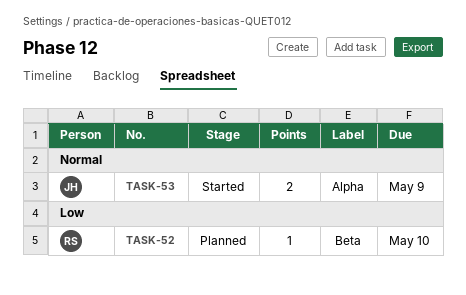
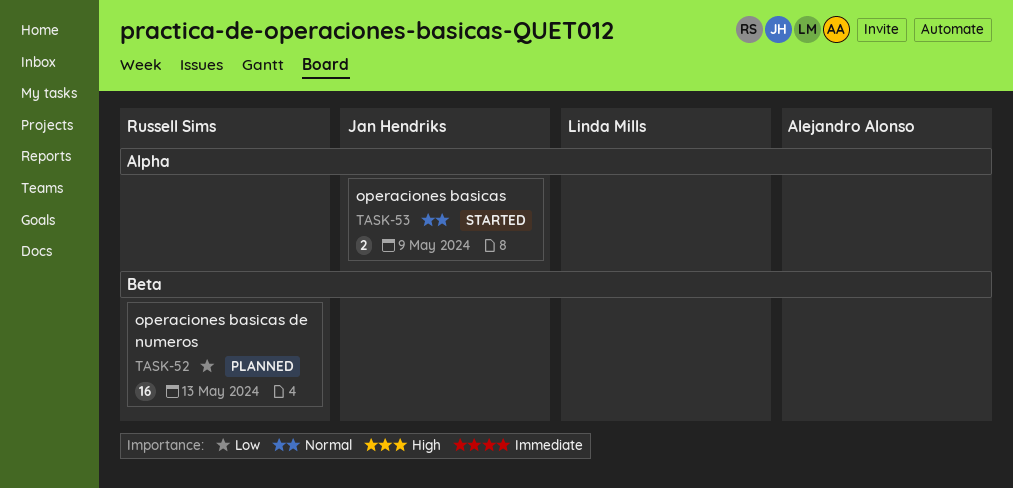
TASK-52, estimate: 1 -> 16
TASK-52, due: May 10 -> May 13

